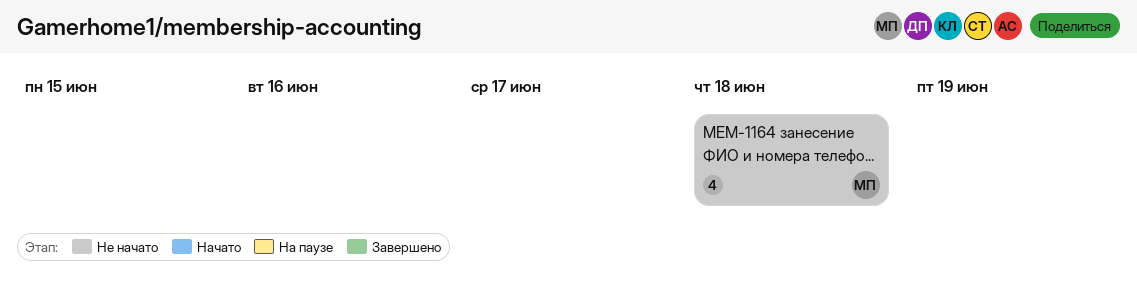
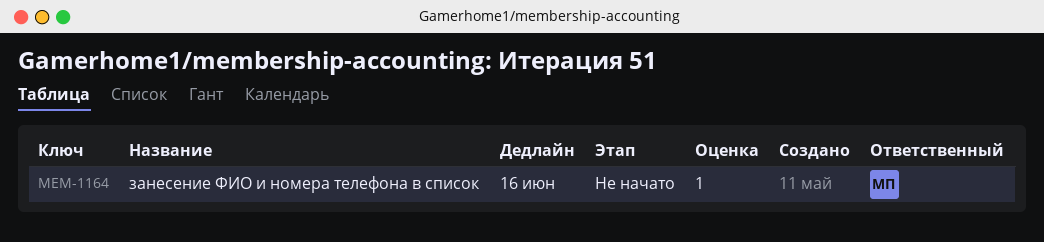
MEM-1164, estimate: 4 -> 1
MEM-1164, due: Jun 18 -> Jun 16

